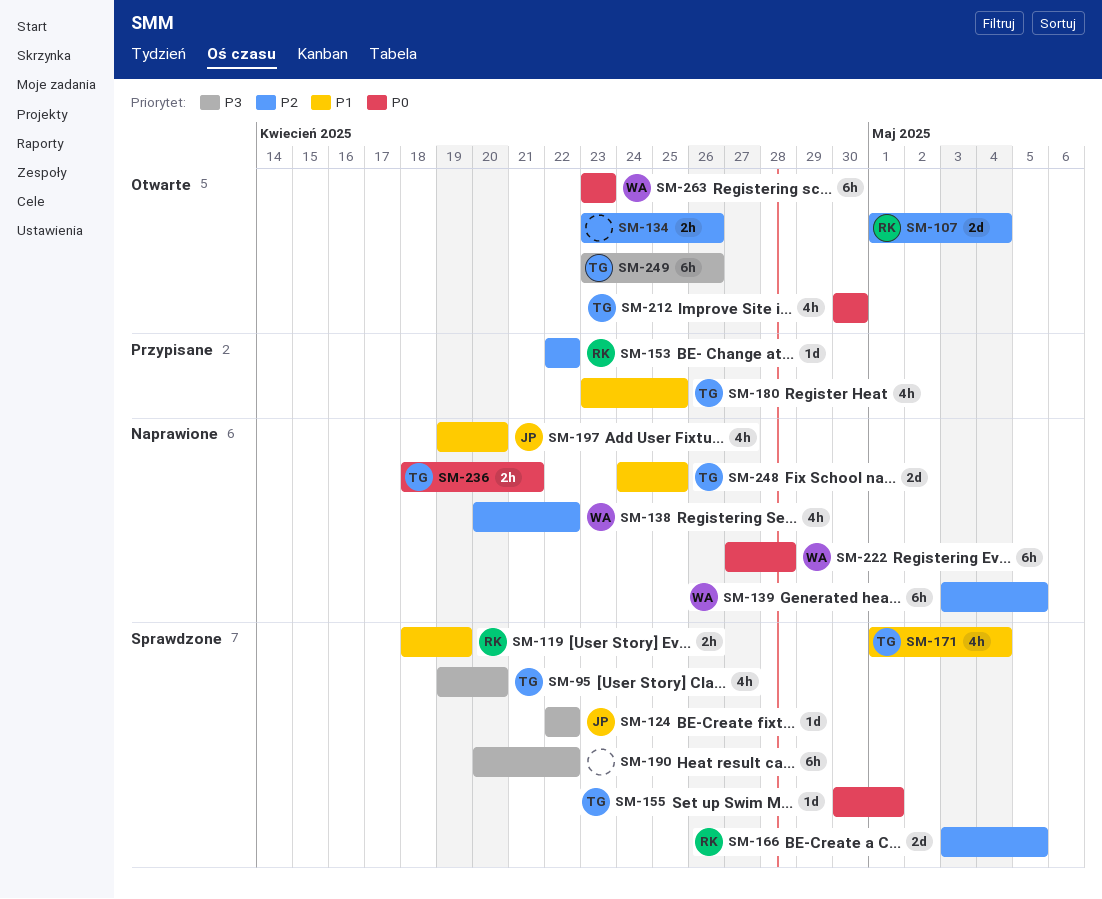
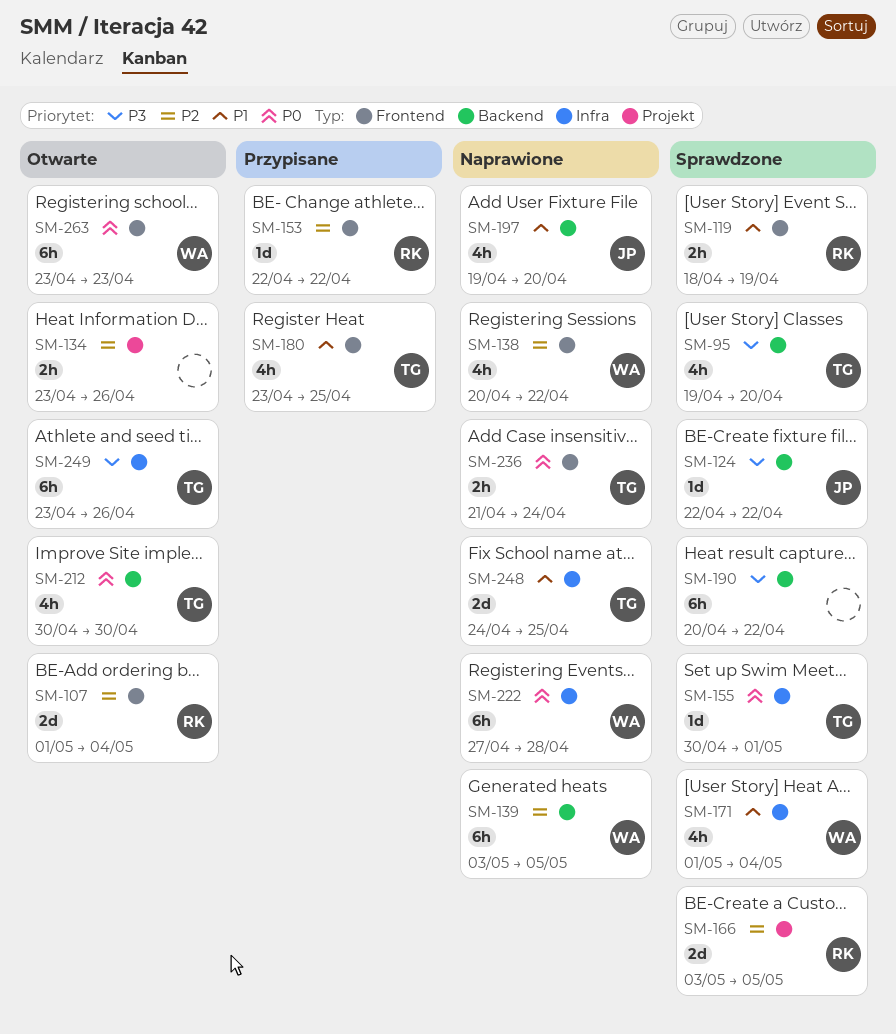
SM-171, owner: TG -> WA
SM-236, start: Apr 18 -> Apr 21
SM-236, due: Apr 21 -> Apr 24

